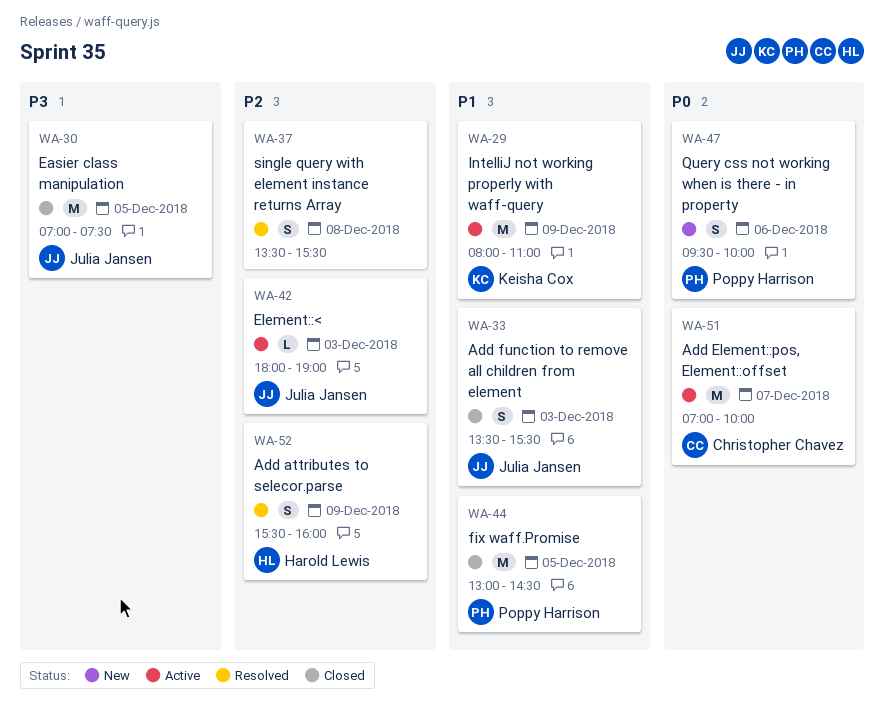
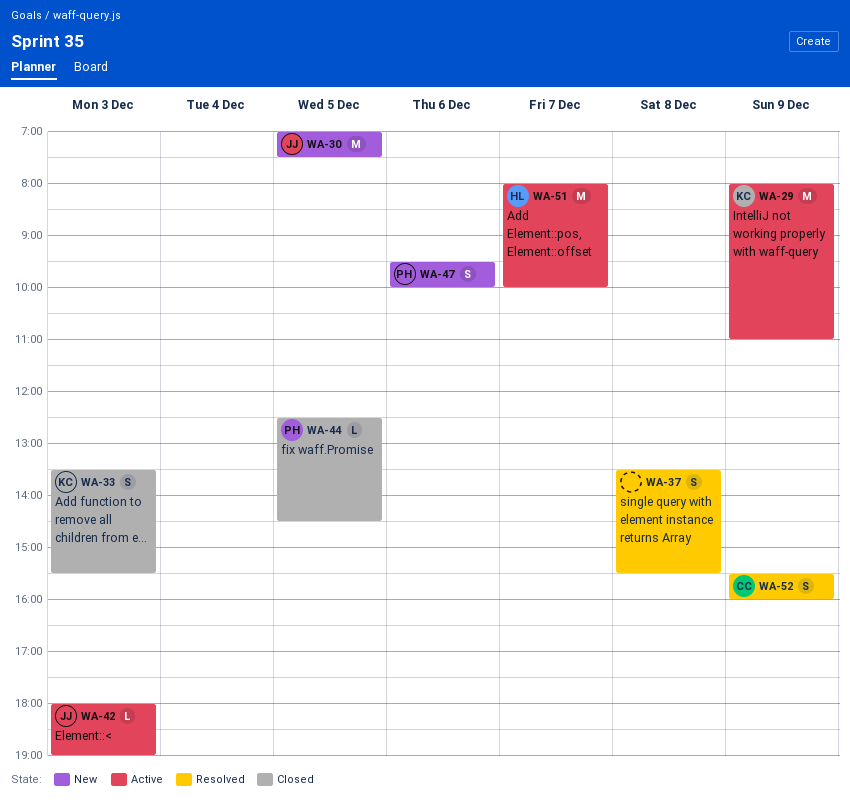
WA-30, status: Closed -> New
WA-33, owner: Julia Jansen -> Keisha Cox
WA-44, estimate: M -> L
WA-44, begins: 13:00 -> 12:30
WA-51, owner: Christopher Chavez -> Harold Lewis
WA-51, begins: 07:00 -> 08:00
WA-52, owner: Harold Lewis -> Christopher Chavez

